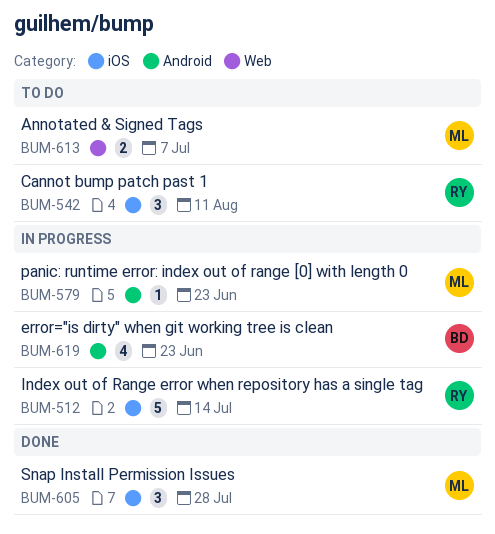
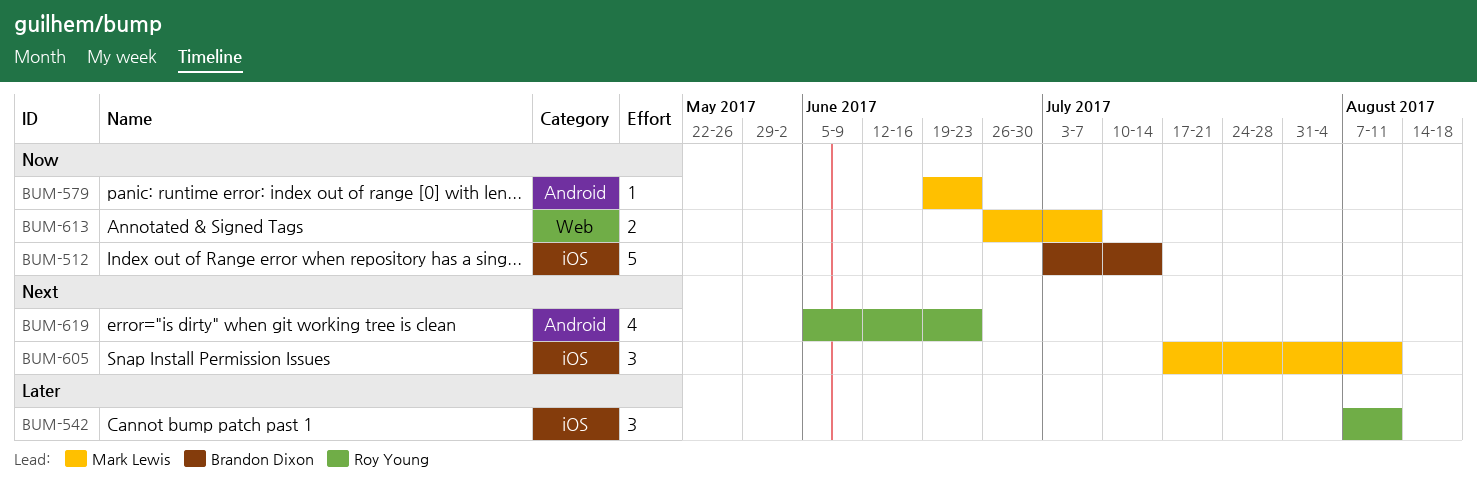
BUM-512, owner: Roy Young -> Brandon Dixon
BUM-605, due: Jul 28 -> Aug 11
BUM-619, owner: Brandon Dixon -> Roy Young

